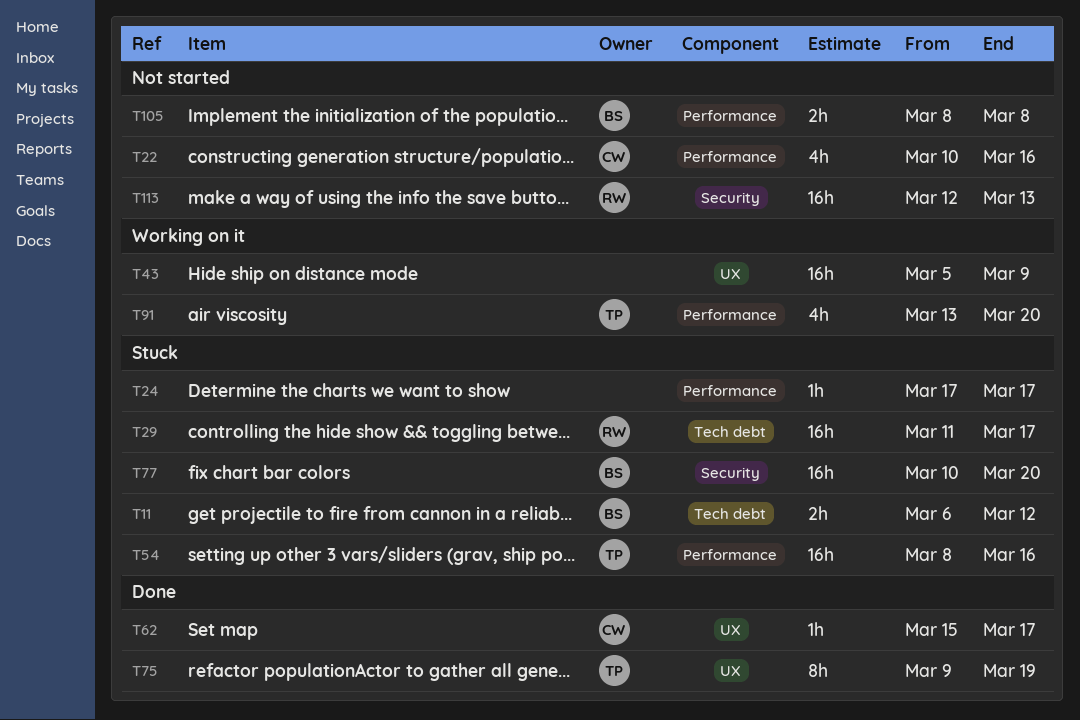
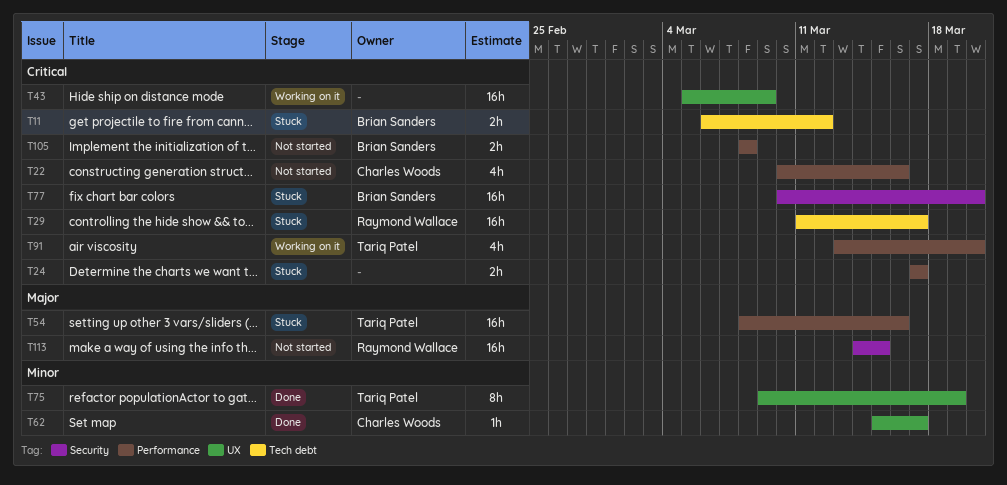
T24, estimate: 1h -> 2h
T113, start: Mar 12 -> Mar 14
T113, due: Mar 13 -> Mar 15

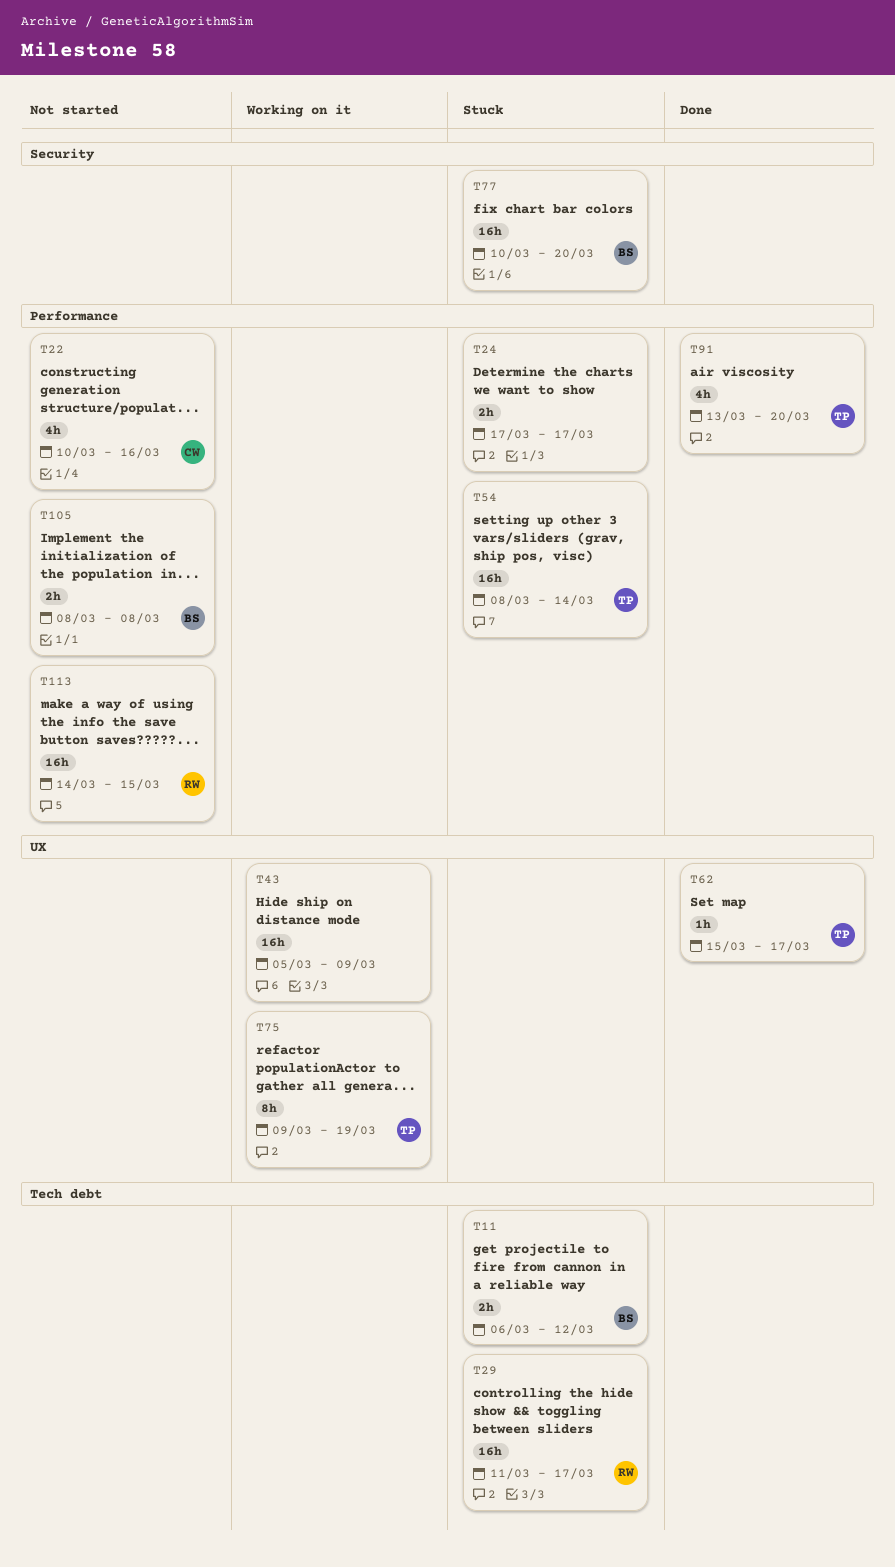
T54, due: Mar 16 -> Mar 14
T62, owner: Charles Woods -> Tariq Patel
T75, status: Done -> Working on it
T91, status: Working on it -> Done
T113, label: Security -> Performance

